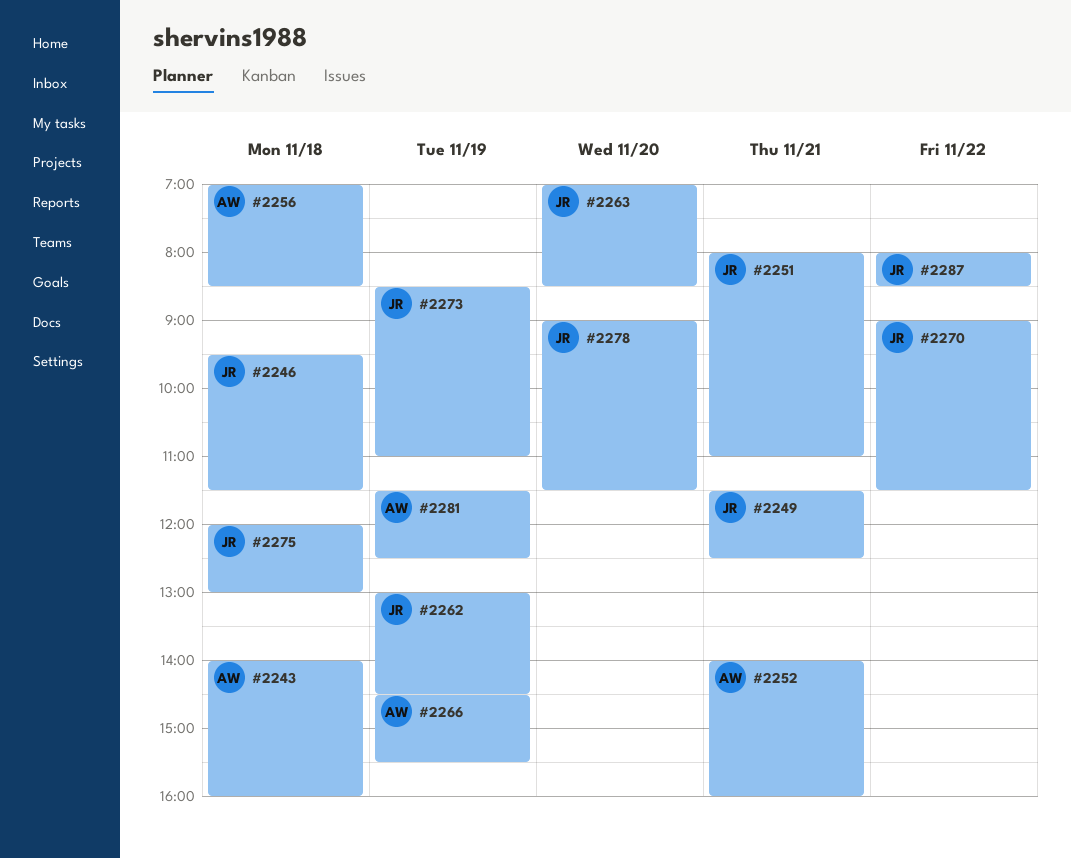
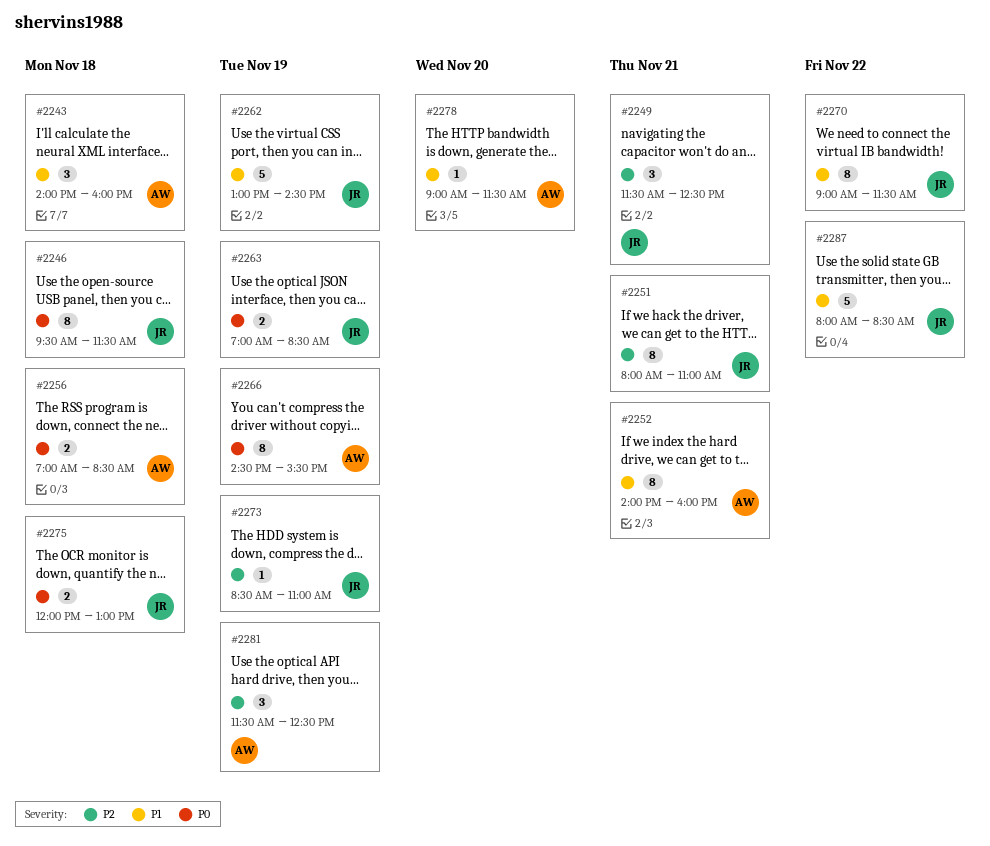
#2263, day: Nov 20 -> Nov 19
#2278, owner: JR -> AW

